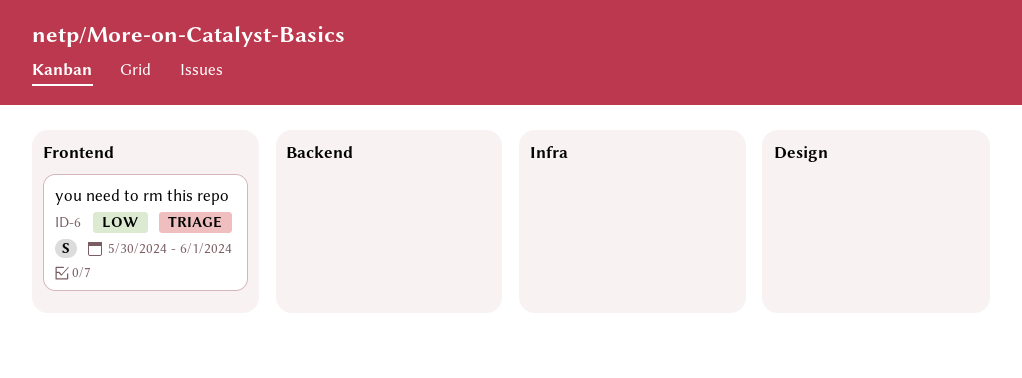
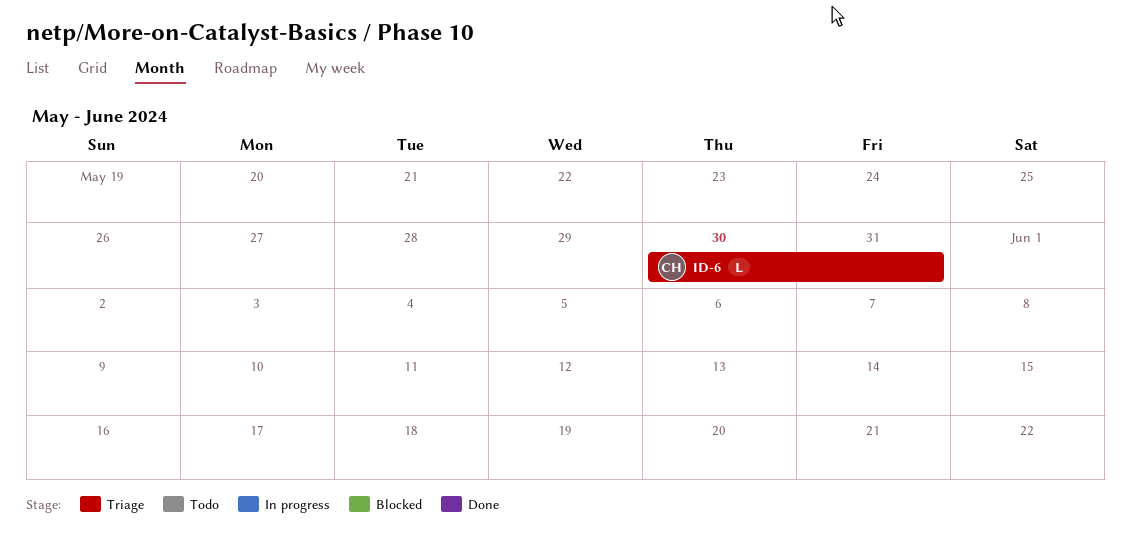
ID-6, estimate: S -> L
ID-6, due: Jun 1 -> May 31

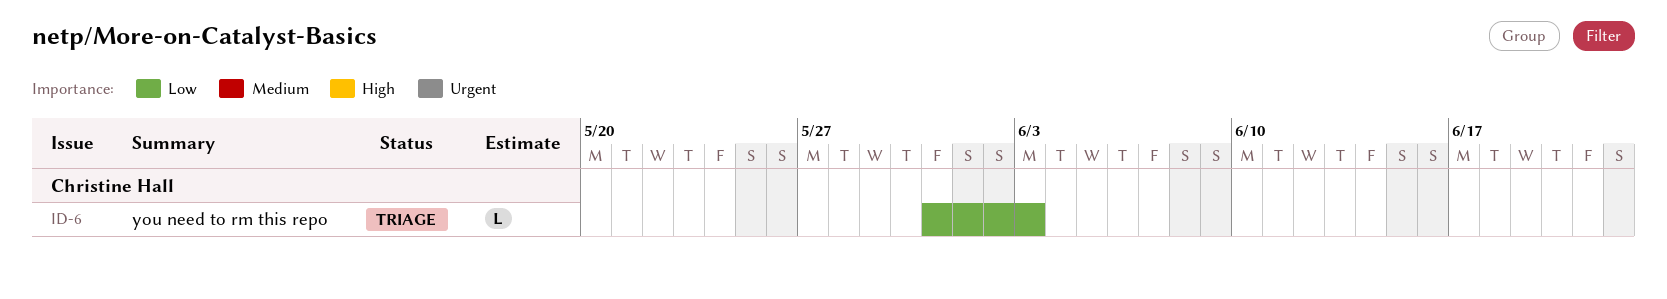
ID-6, start: May 30 -> May 31
ID-6, due: May 31 -> Jun 3

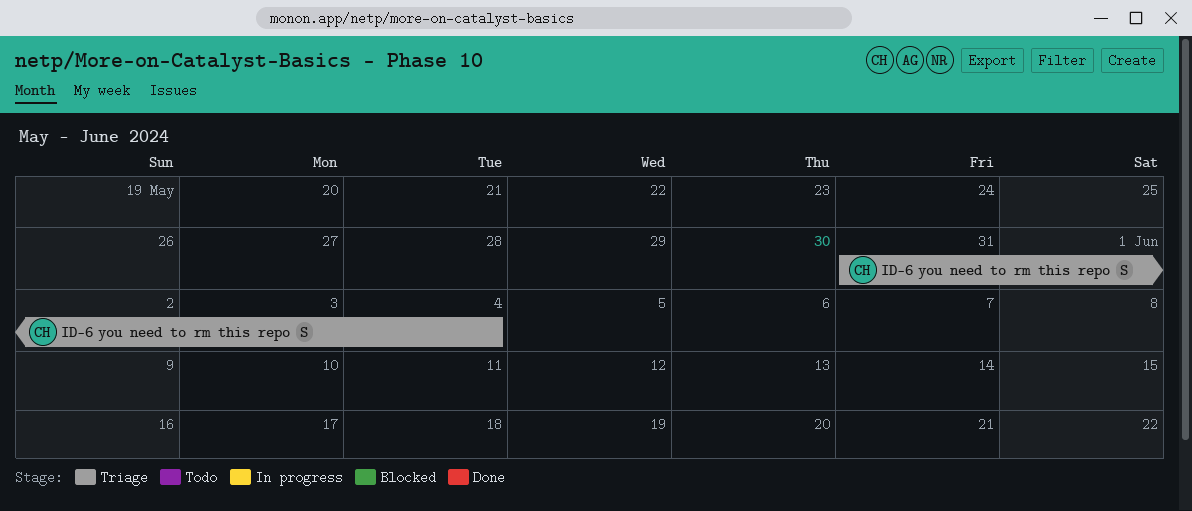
ID-6, estimate: L -> S
ID-6, due: Jun 3 -> Jun 4

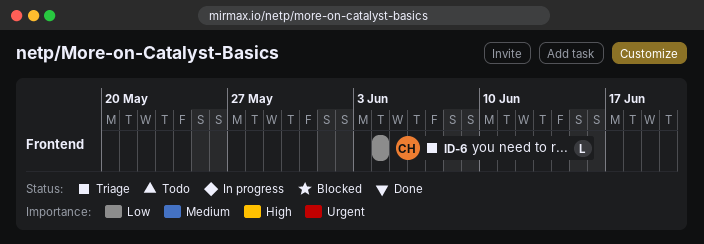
ID-6, estimate: S -> L
ID-6, start: May 31 -> Jun 4

